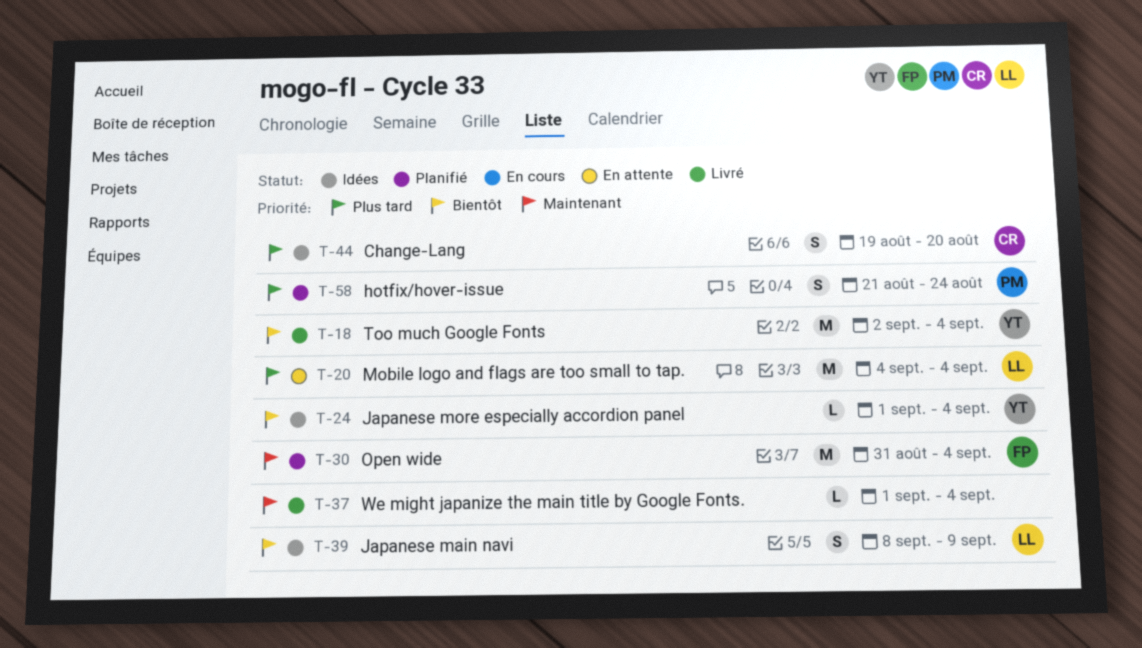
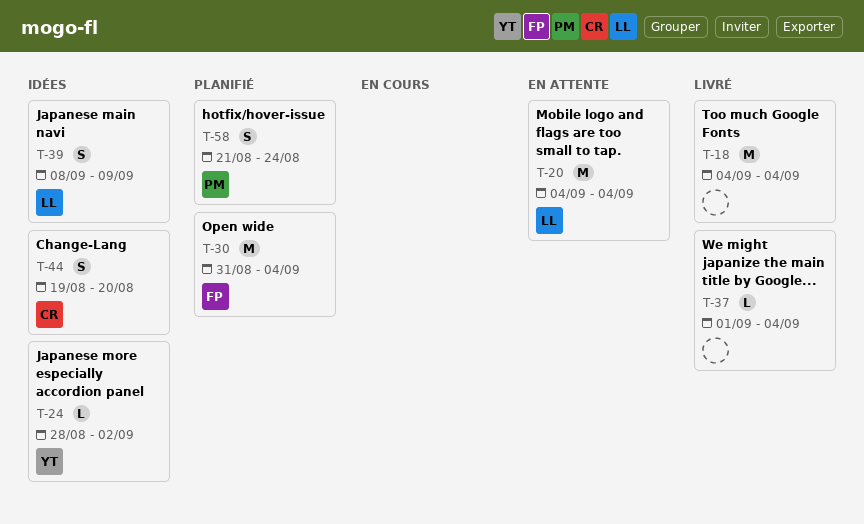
T-18, owner: YT -> none
T-18, start: Sep 2 -> Sep 4
T-24, start: Sep 1 -> Aug 28
T-24, due: Sep 4 -> Sep 2

